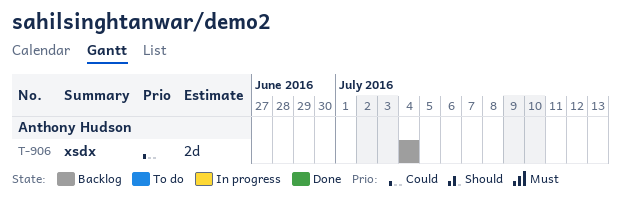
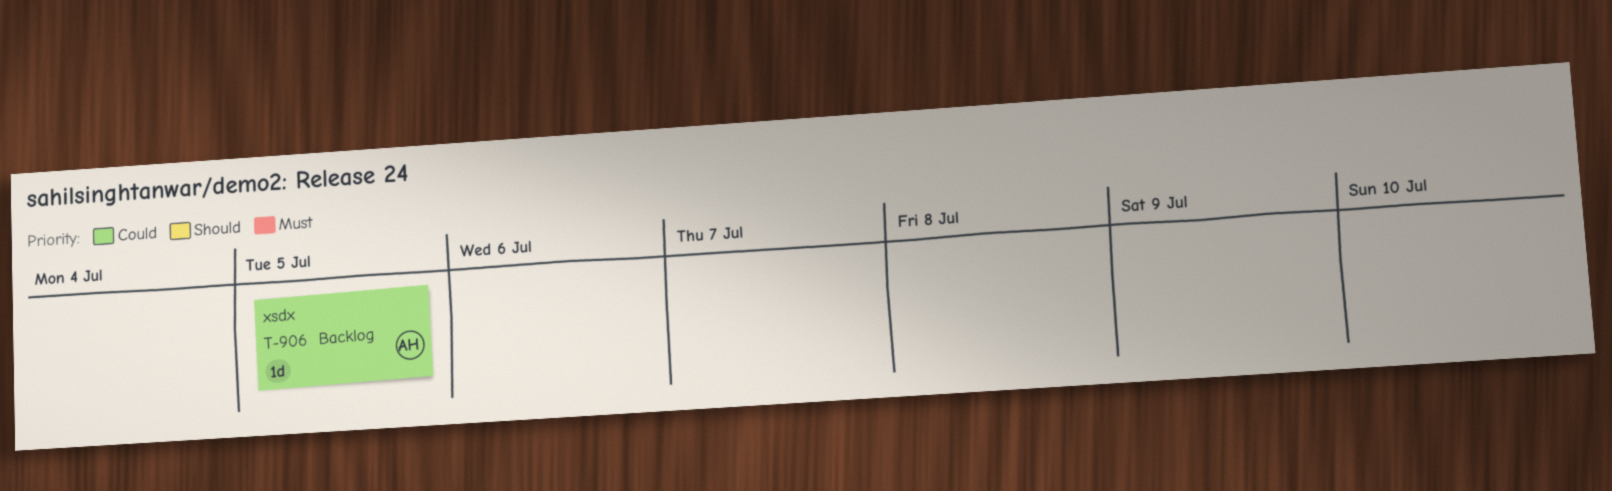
T-906, estimate: 2d -> 1d
T-906, due: Jul 4 -> Jul 5

